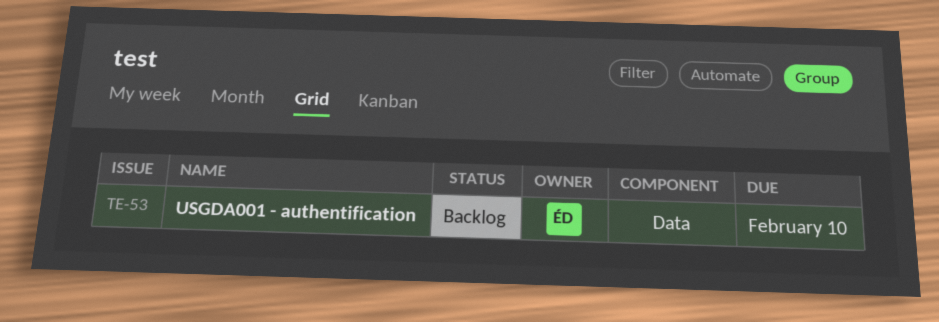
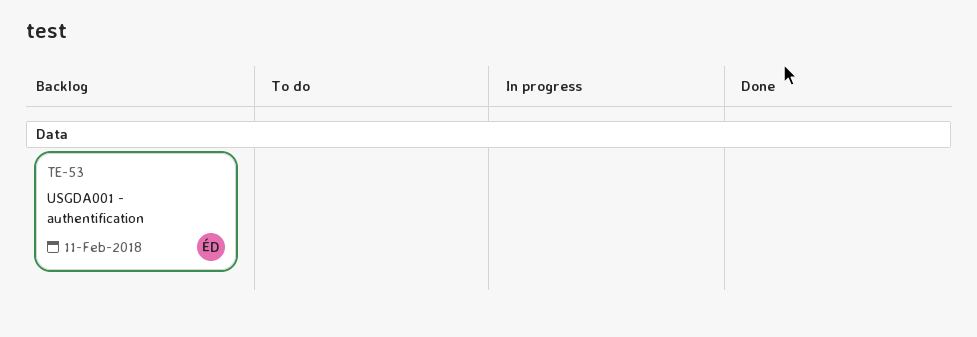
TE-53, due: Feb 10 -> Feb 11

